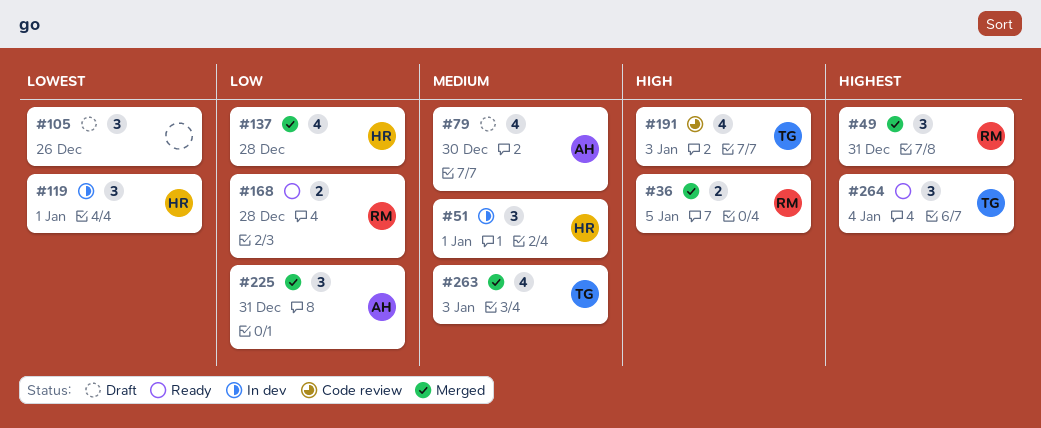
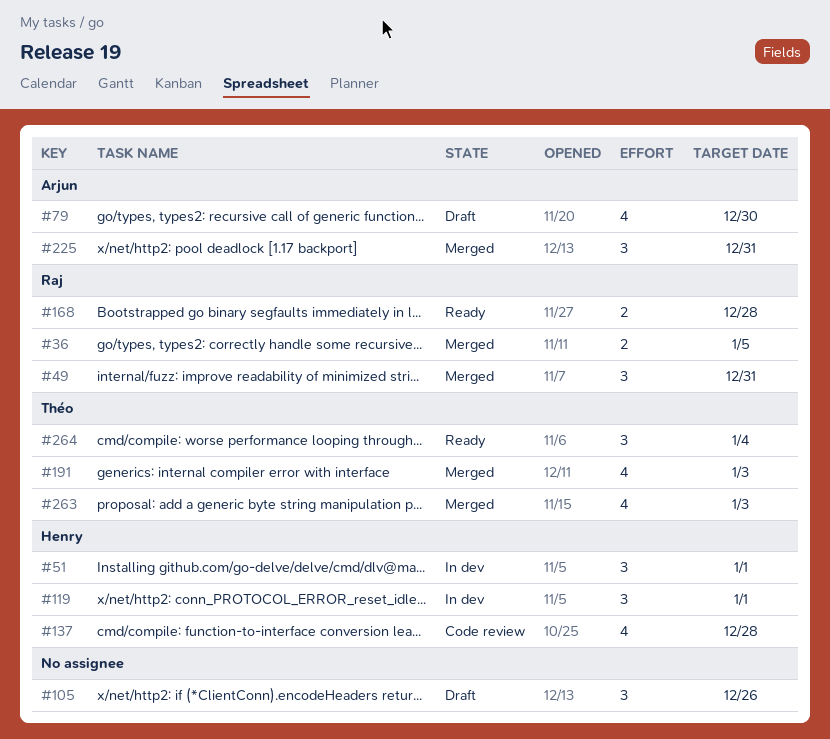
#137, status: Merged -> Code review
#191, status: Code review -> Merged

